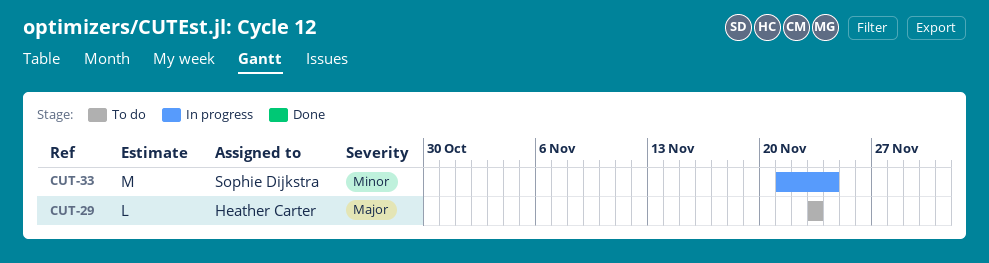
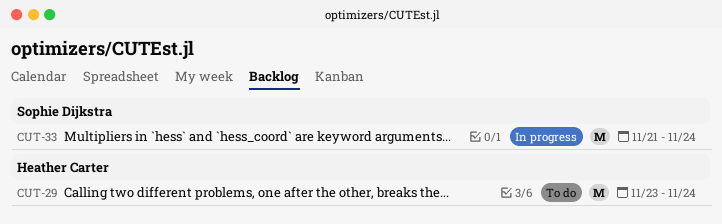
CUT-29, estimate: L -> M
CUT-29, due: Nov 23 -> Nov 24

